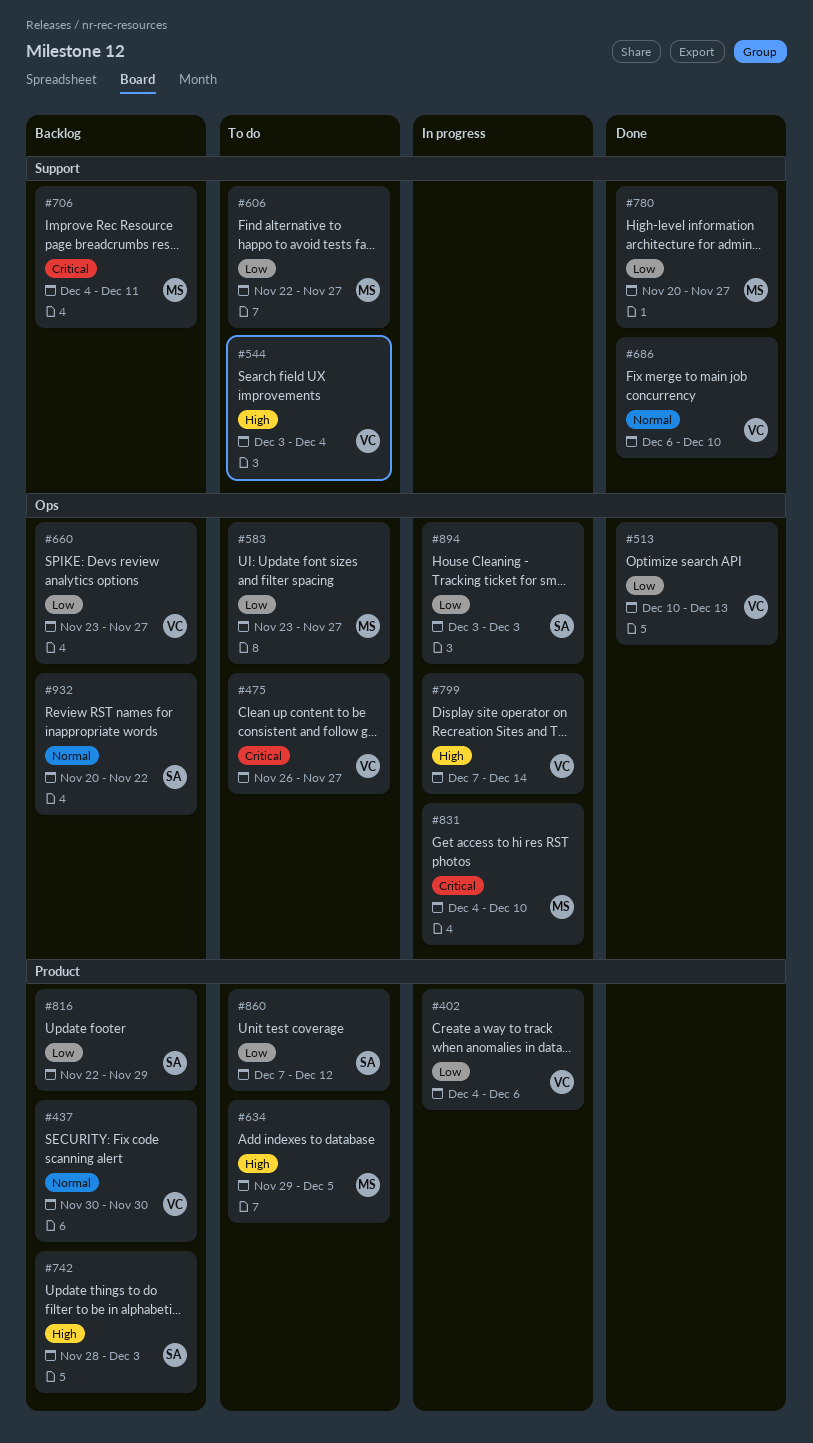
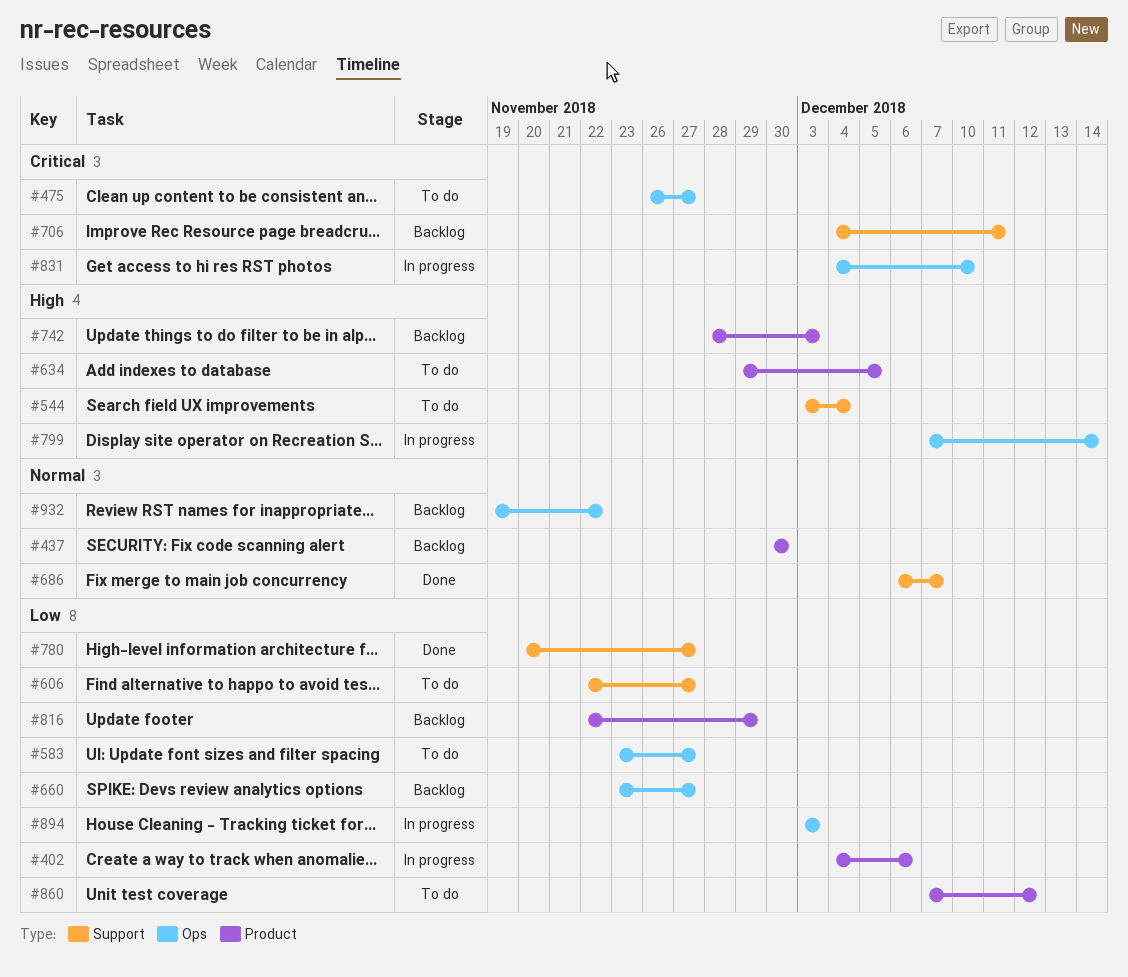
#513: present -> none
#686, due: Dec 10 -> Dec 7
#932, start: Nov 20 -> Nov 19

